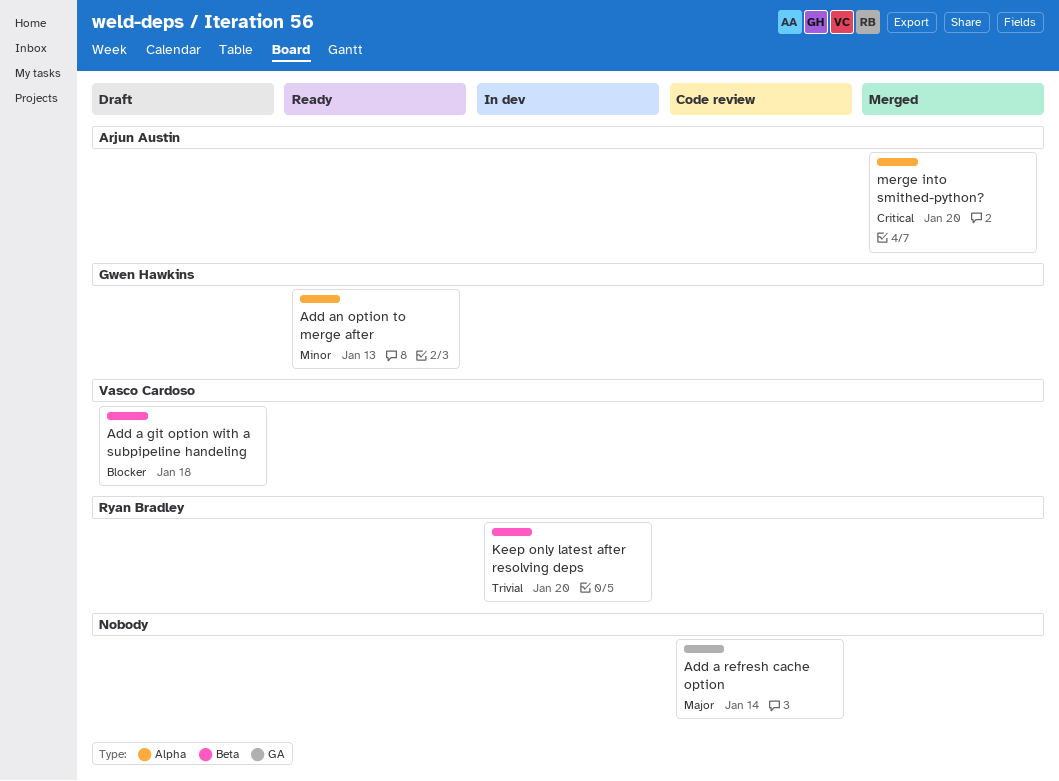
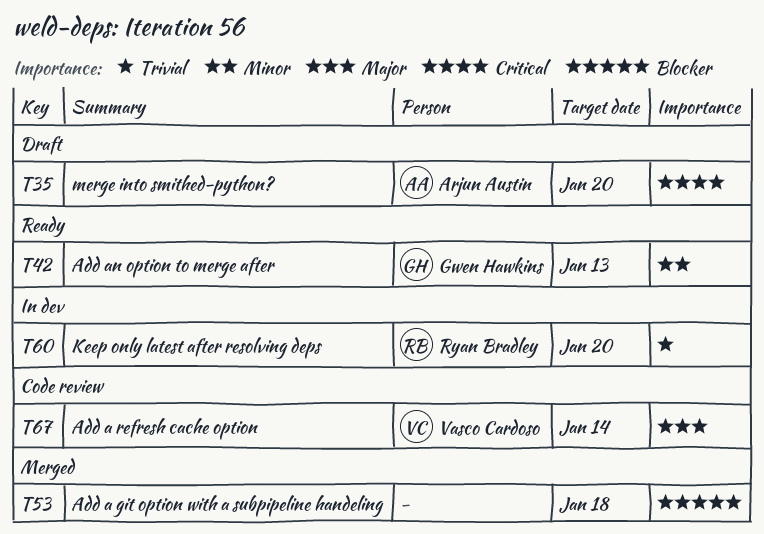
Add a git option with a subpipeline handeling, status: Draft -> Merged
Add a git option with a subpipeline handeling, owner: Vasco Cardoso -> none
Add a refresh cache option, owner: none -> Vasco Cardoso
merge into smithed-python?, status: Merged -> Draft

